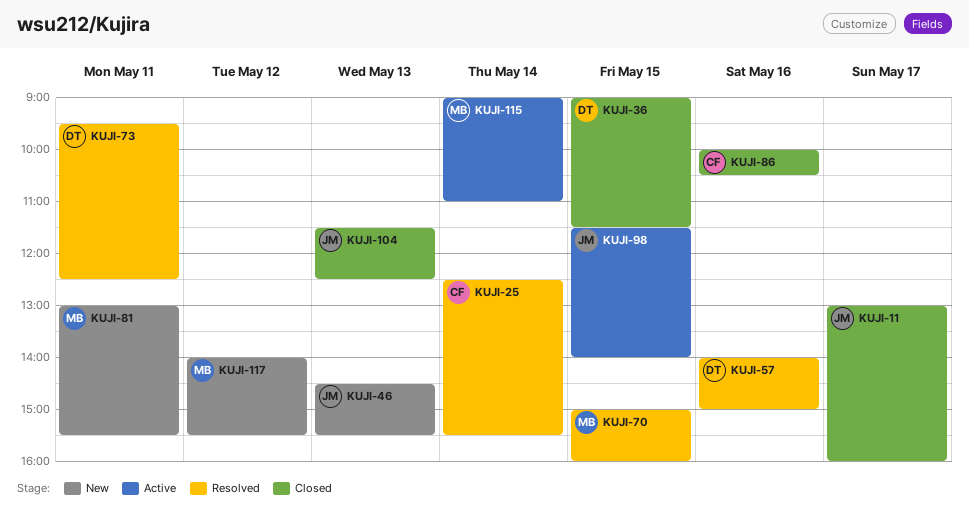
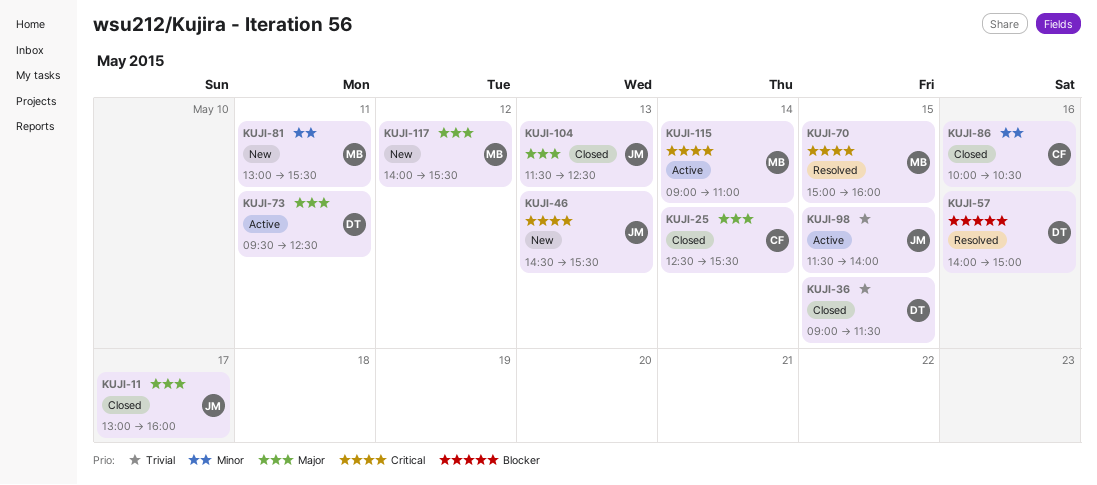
KUJI-25, status: Resolved -> Closed
KUJI-73, status: Resolved -> Active

